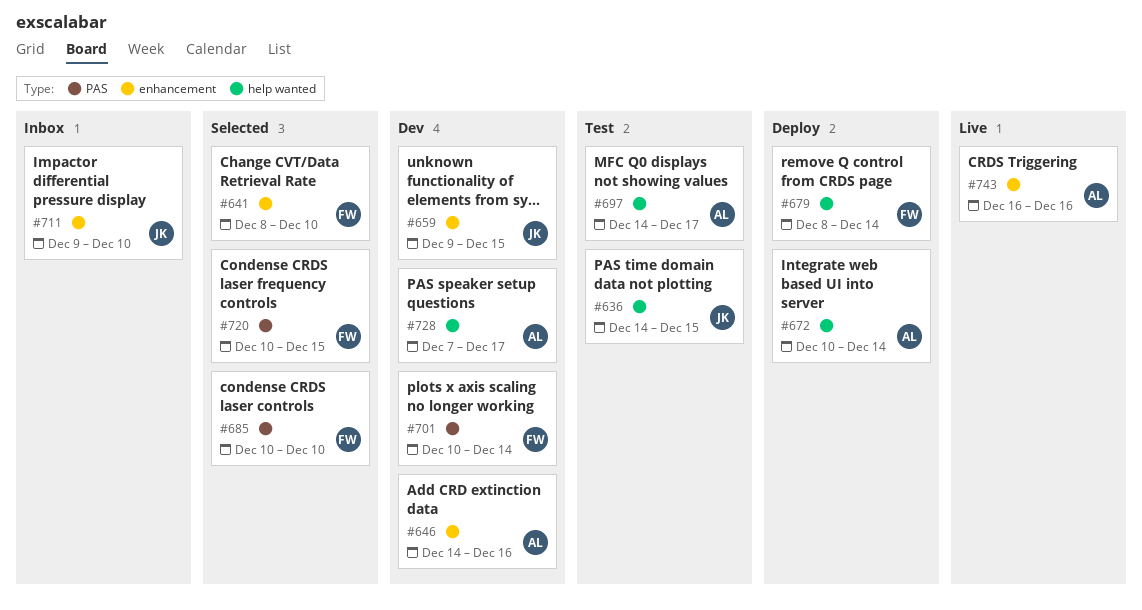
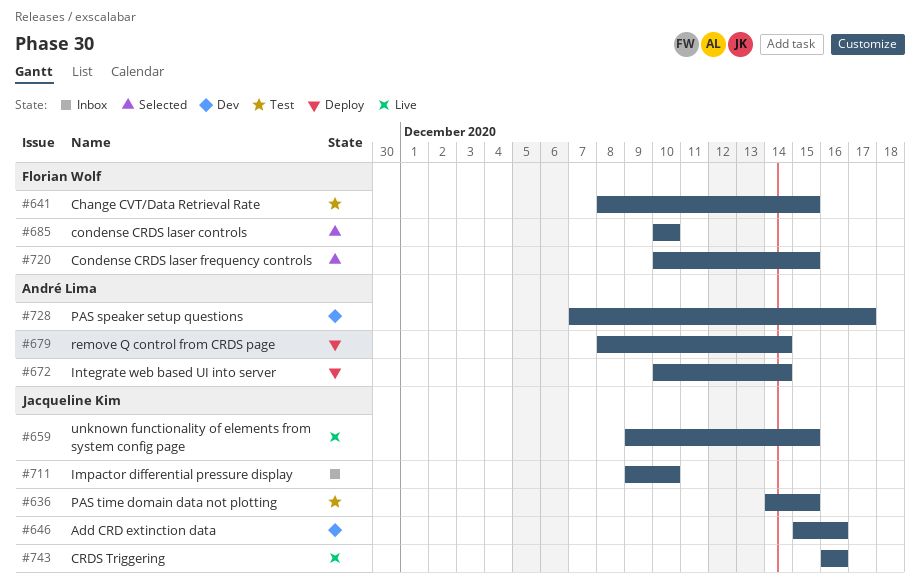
#641, status: Selected -> Test
#641, due: Dec 10 -> Dec 15
#646, owner: André Lima -> Jacqueline Kim
#646, start: Dec 14 -> Dec 15
#659, status: Dev -> Live
#679, owner: Florian Wolf -> André Lima
#697: present -> none
#701: present -> none
#743, owner: André Lima -> Jacqueline Kim

